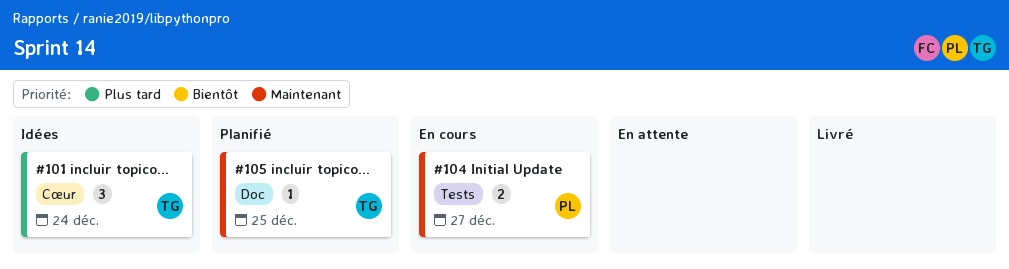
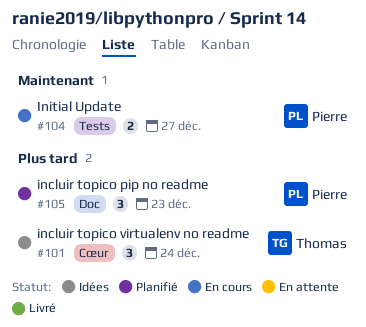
#105, owner: Thomas -> Pierre
#105, priority: Maintenant -> Plus tard
#105, estimate: 1 -> 3
#105, due: Dec 25 -> Dec 23

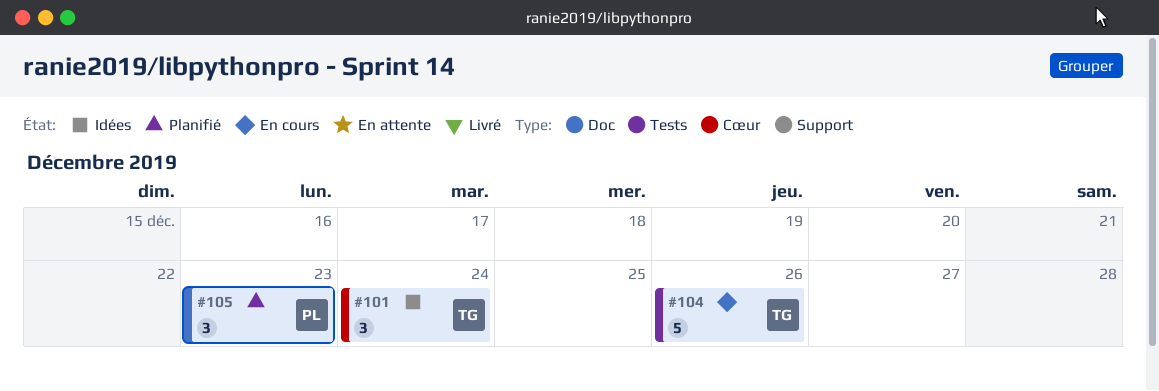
#104, owner: Pierre -> Thomas
#104, estimate: 2 -> 5
#104, due: Dec 27 -> Dec 26

